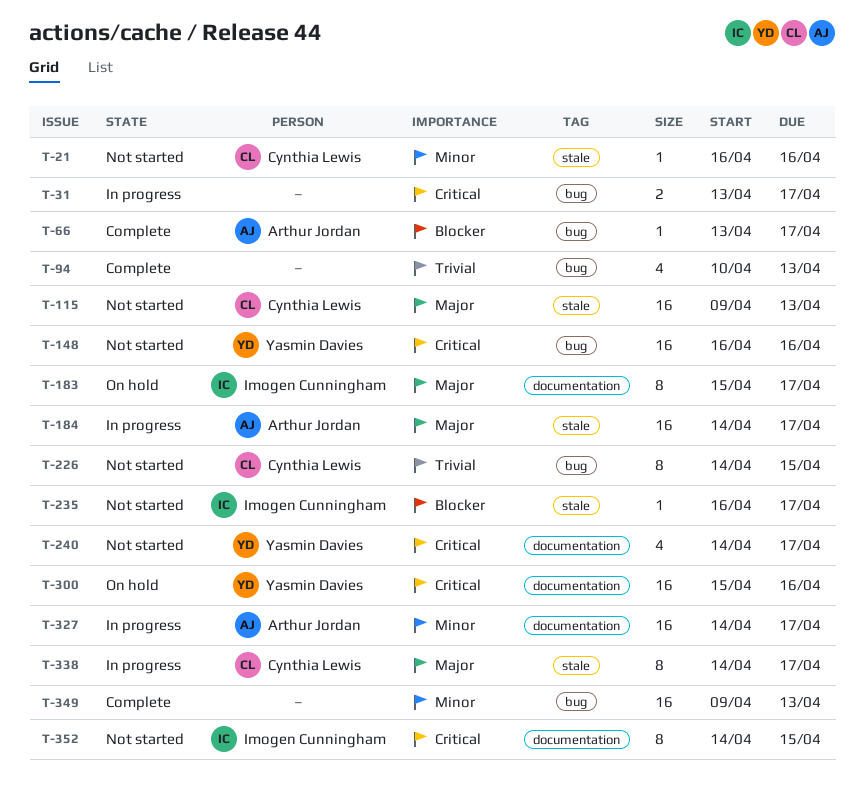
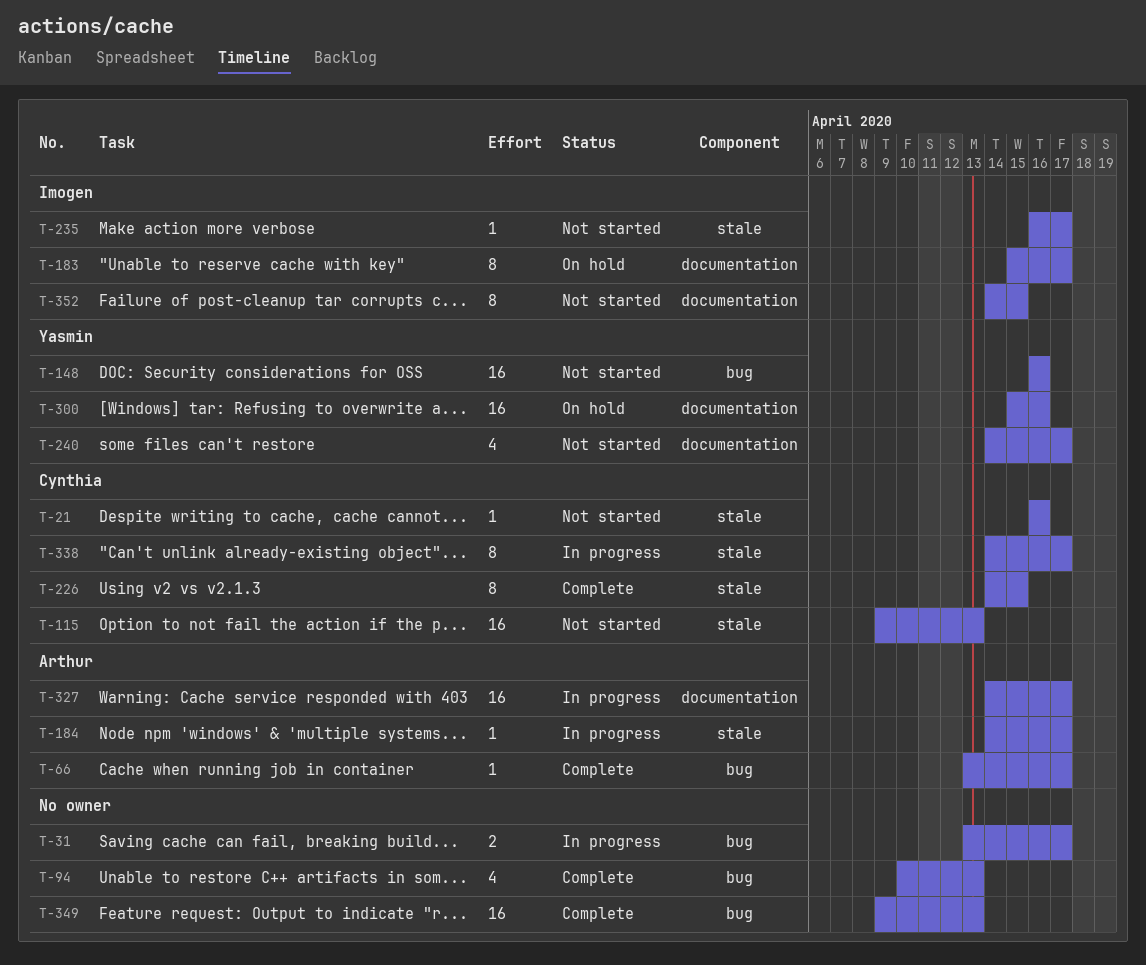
T-184, estimate: 16 -> 1
T-226, status: Not started -> Complete
T-226, label: bug -> stale

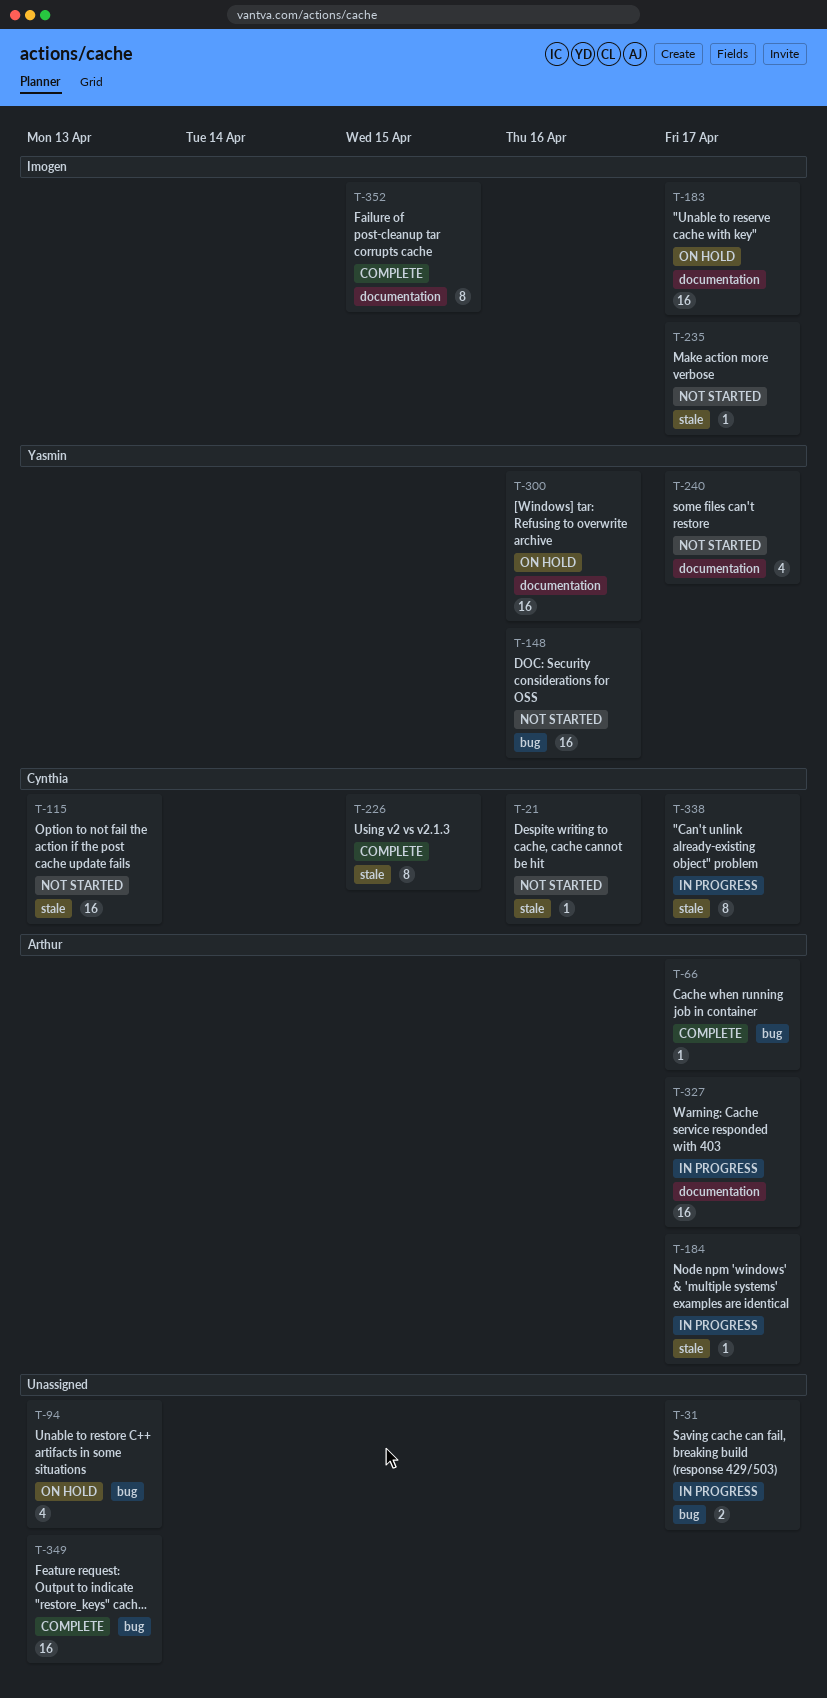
T-94, status: Complete -> On hold
T-183, estimate: 8 -> 16
T-352, status: Not started -> Complete

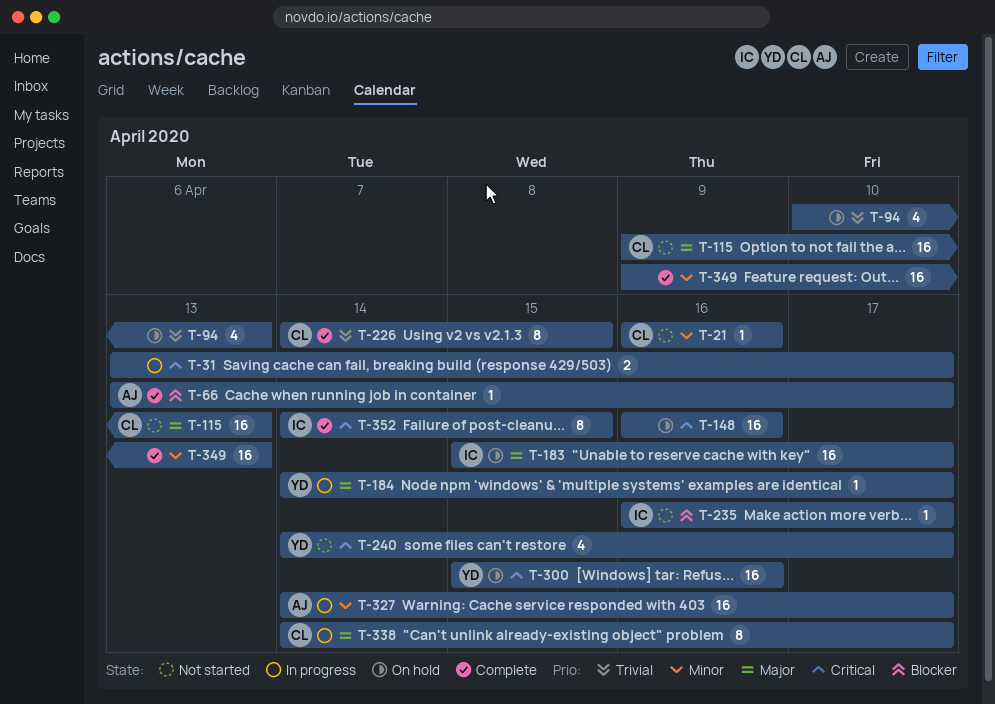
T-148, status: Not started -> On hold
T-148, owner: Yasmin -> none
T-184, owner: Arthur -> Yasmin

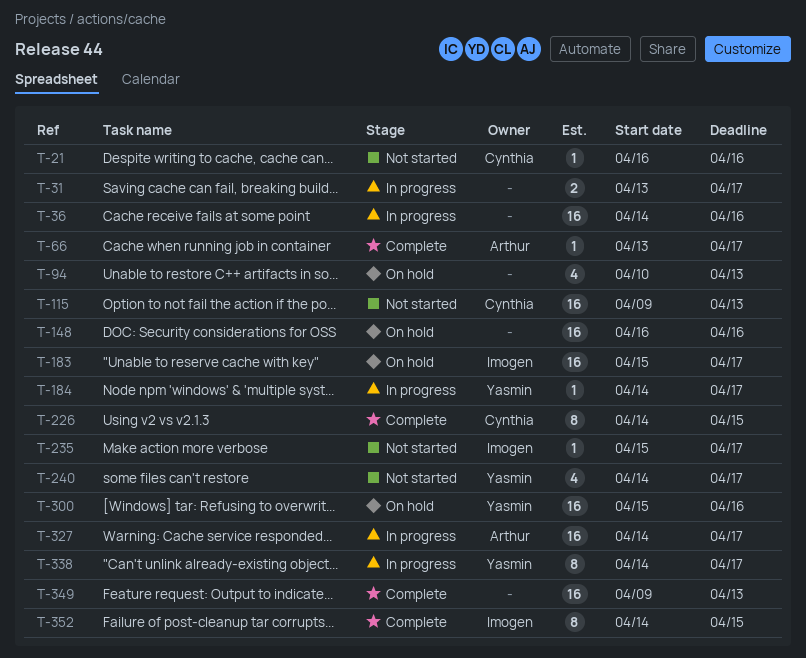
T-36: none -> present
T-235, start: Apr 16 -> Apr 15
T-338, owner: Cynthia -> Yasmin

